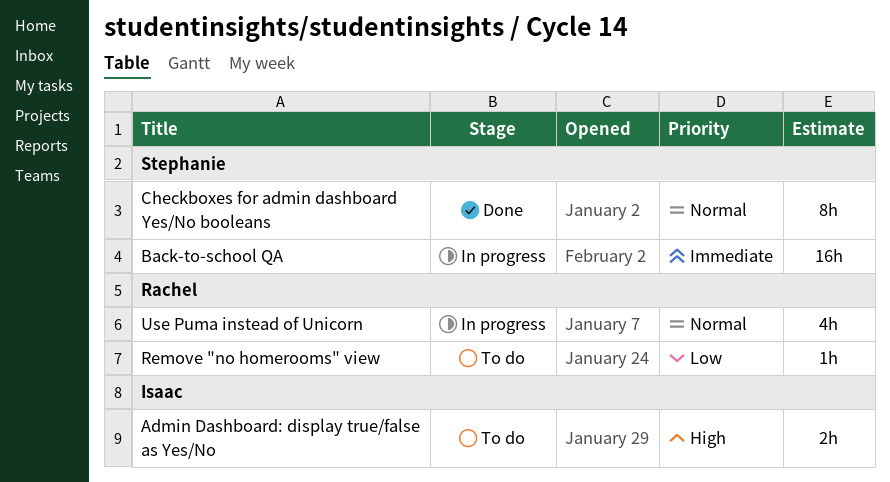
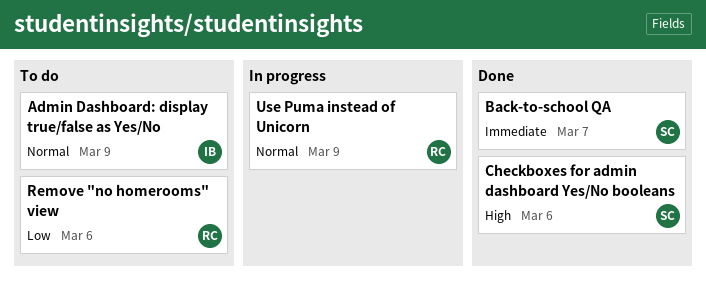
Admin Dashboard: display true/false as Yes/No, priority: High -> Normal
Back-to-school QA, status: In progress -> Done
Checkboxes for admin dashboard Yes/No booleans, priority: Normal -> High

